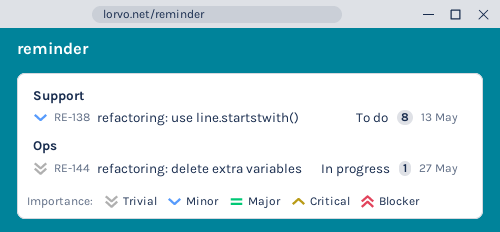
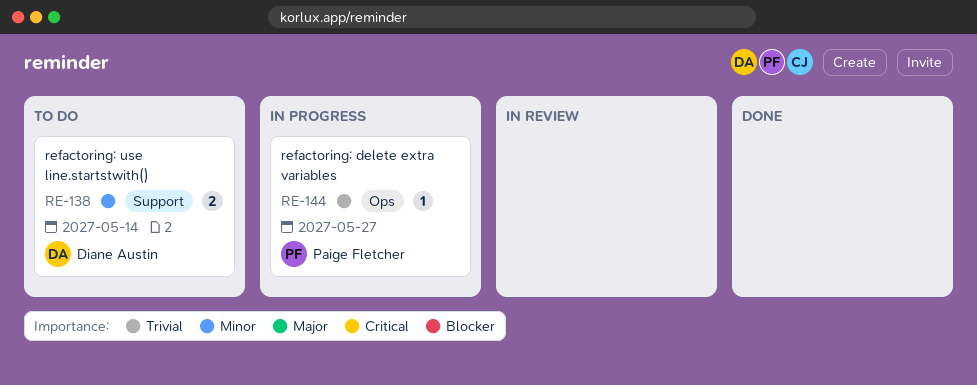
RE-138, estimate: 8 -> 2
RE-138, due: May 13 -> May 14

